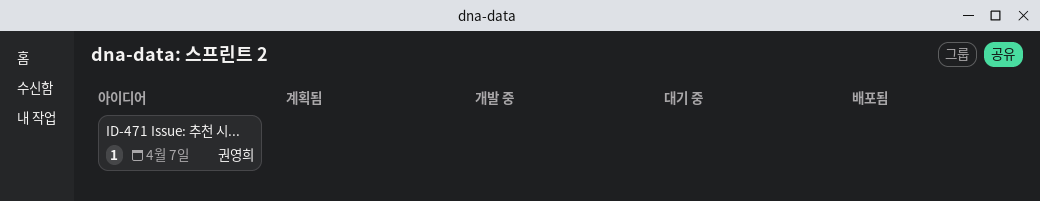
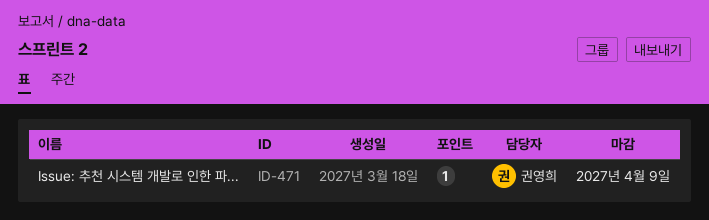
ID-471, due: Apr 7 -> Apr 9

